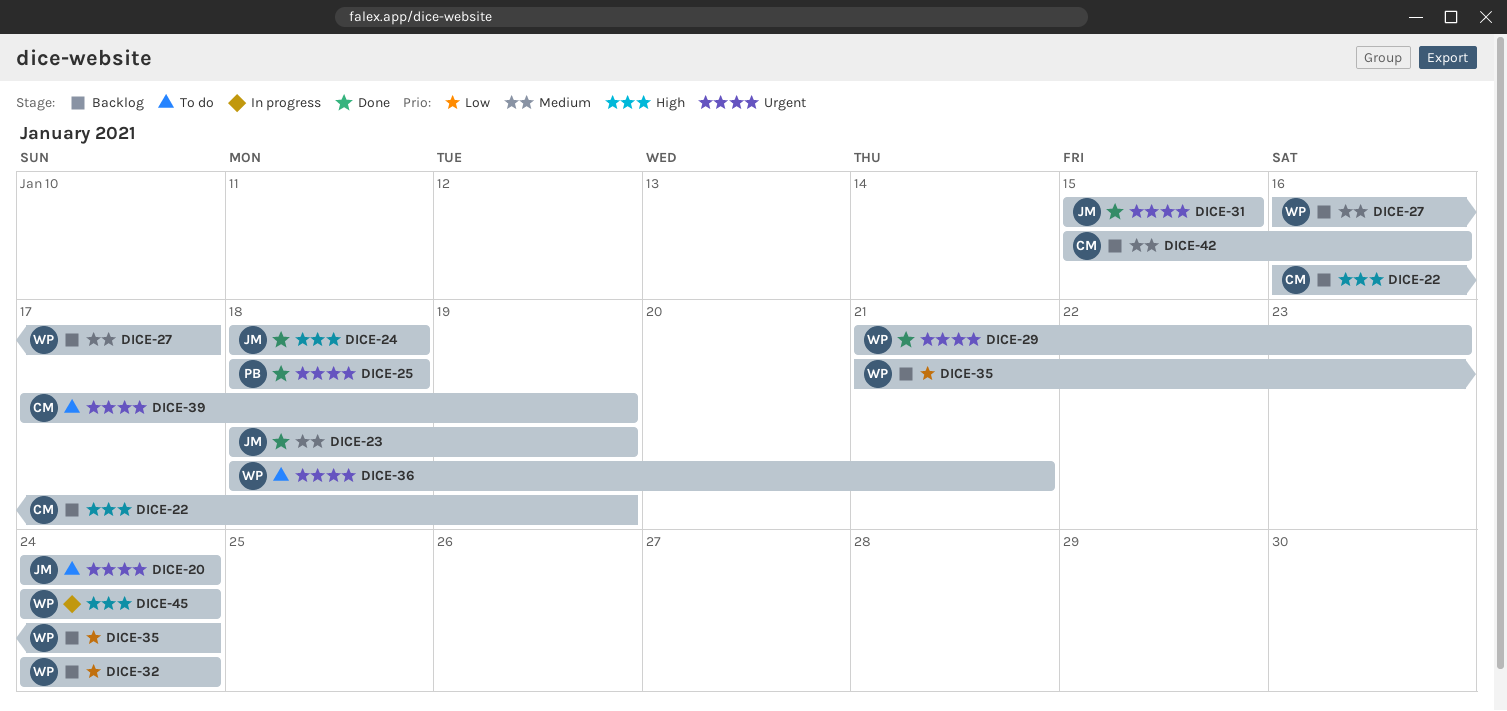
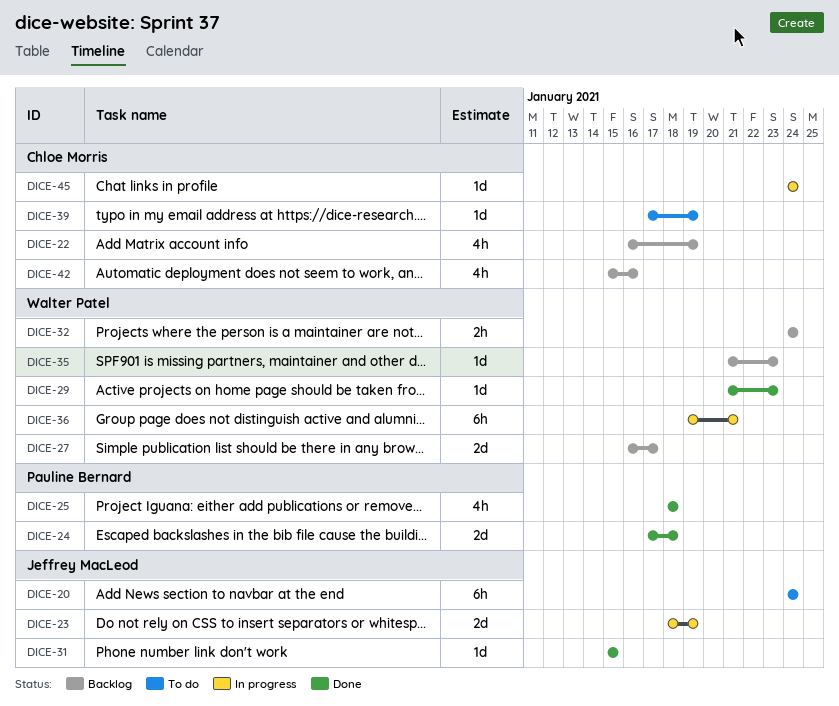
DICE-23, status: Done -> In progress
DICE-24, owner: Jeffrey MacLeod -> Pauline Bernard
DICE-24, start: Jan 18 -> Jan 17
DICE-35, due: Jan 24 -> Jan 23
DICE-36, status: To do -> In progress
DICE-36, start: Jan 18 -> Jan 19
DICE-45, owner: Walter Patel -> Chloe Morris

